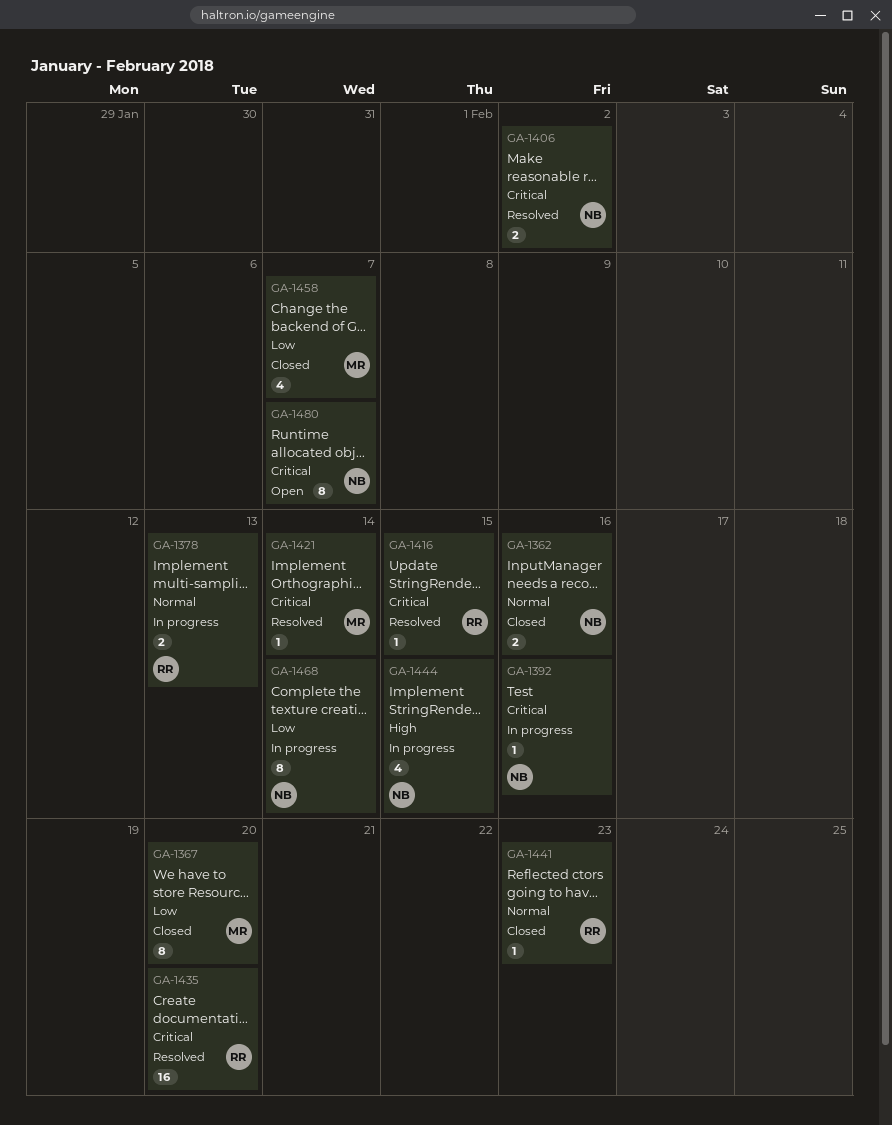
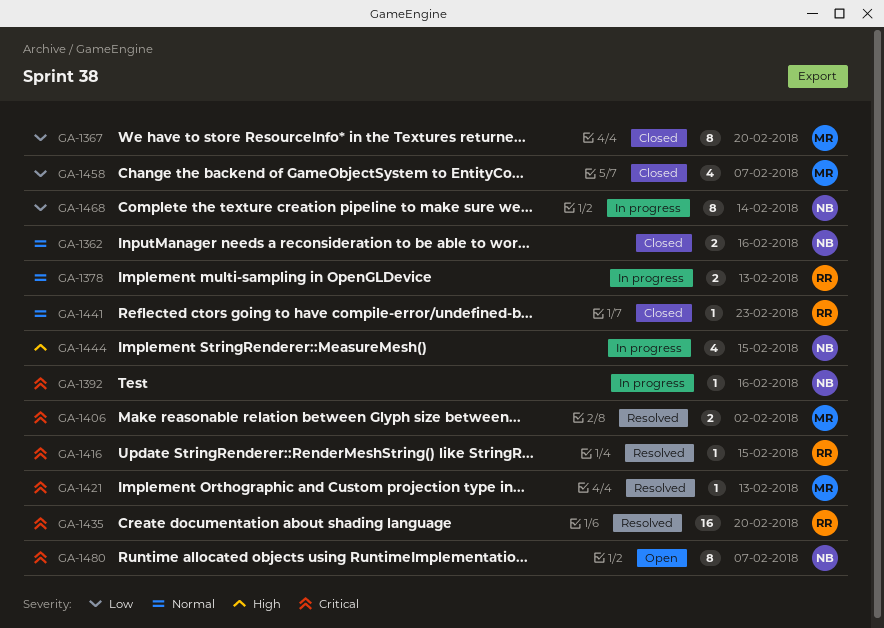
GA-1406, owner: NB -> MR
GA-1421, due: Feb 14 -> Feb 13

